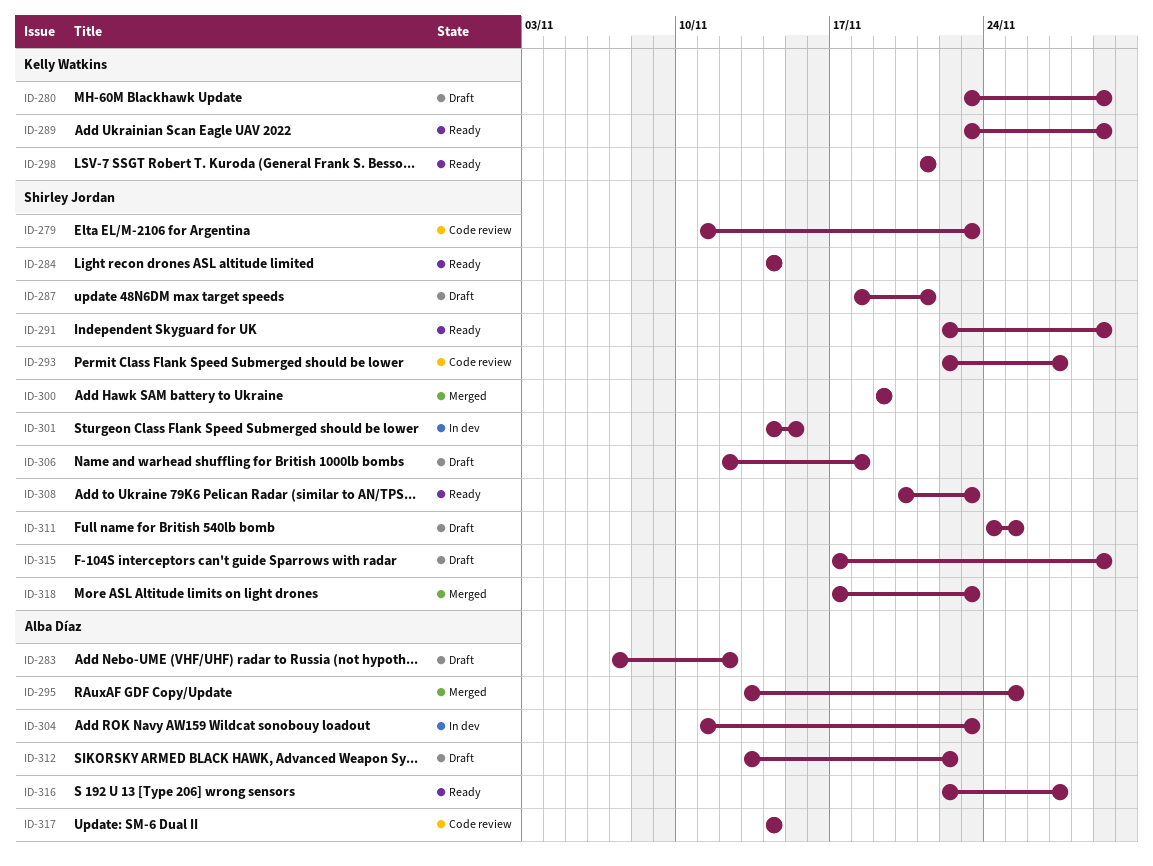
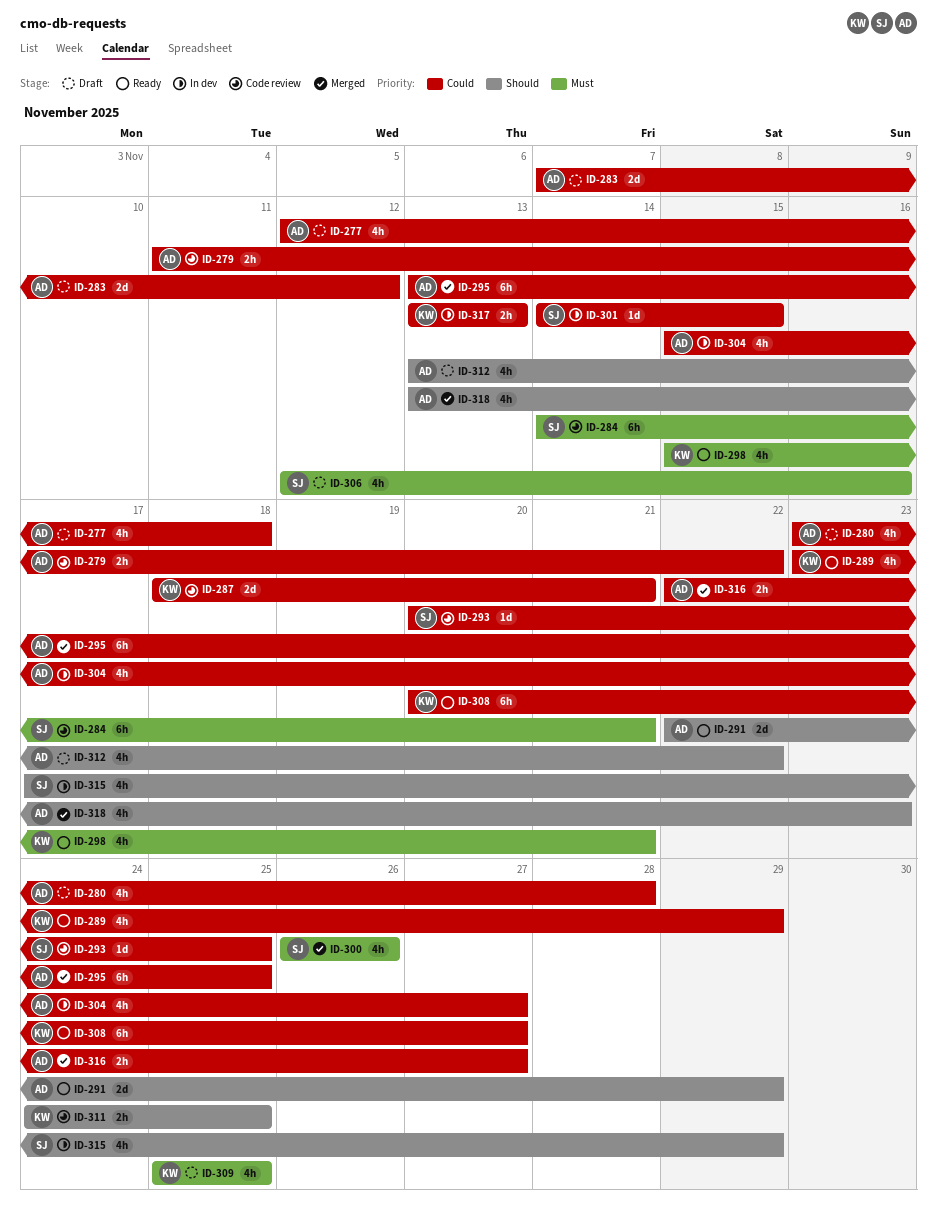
ID-277: none -> present
ID-279, owner: Shirley Jordan -> Alba Díaz
ID-279, due: Nov 23 -> Nov 22
ID-280, owner: Kelly Watkins -> Alba Díaz
ID-280, due: Nov 29 -> Nov 28
ID-284, status: Ready -> Code review
ID-284, due: Nov 14 -> Nov 21
ID-287, status: Draft -> Code review
ID-287, owner: Shirley Jordan -> Kelly Watkins
ID-291, owner: Shirley Jordan -> Alba Díaz
ID-293, start: Nov 22 -> Nov 20
ID-293, due: Nov 27 -> Nov 25
ID-298, start: Nov 21 -> Nov 15
ID-300, start: Nov 19 -> Nov 26
ID-300, due: Nov 19 -> Nov 26
ID-304, start: Nov 11 -> Nov 15
ID-304, due: Nov 23 -> Nov 27
ID-306, due: Nov 18 -> Nov 16
ID-308, owner: Shirley Jordan -> Kelly Watkins
ID-308, due: Nov 23 -> Nov 27
ID-309: none -> present
ID-311, status: Draft -> Code review
ID-311, owner: Shirley Jordan -> Kelly Watkins
ID-315, status: Draft -> In dev
ID-316, status: Ready -> Merged
ID-317, status: Code review -> In dev
ID-317, owner: Alba Díaz -> Kelly Watkins
ID-317, start: Nov 14 -> Nov 13
ID-317, due: Nov 14 -> Nov 13
ID-318, owner: Shirley Jordan -> Alba Díaz
ID-318, start: Nov 17 -> Nov 13

